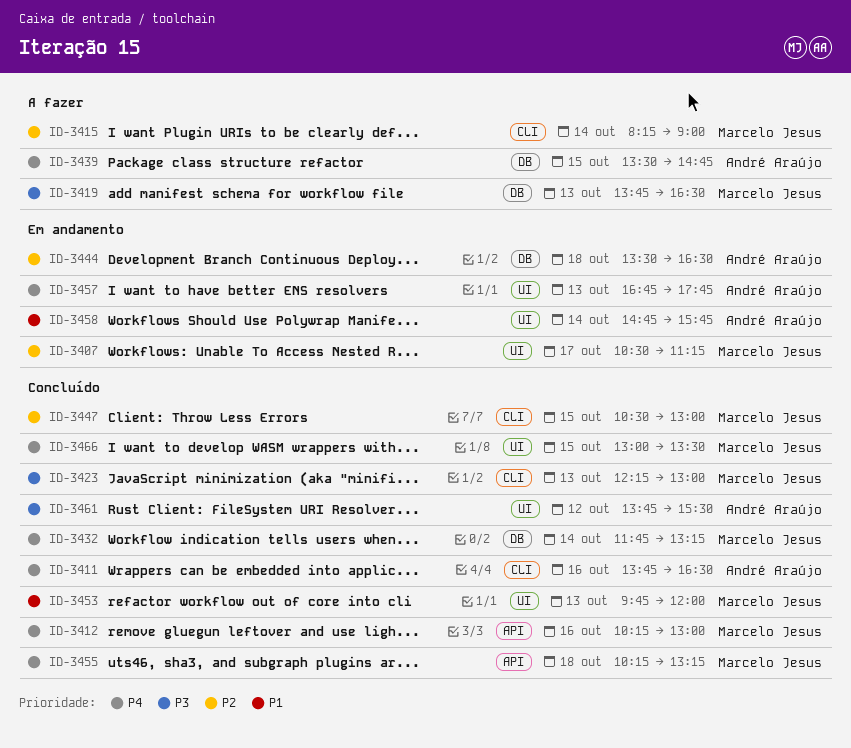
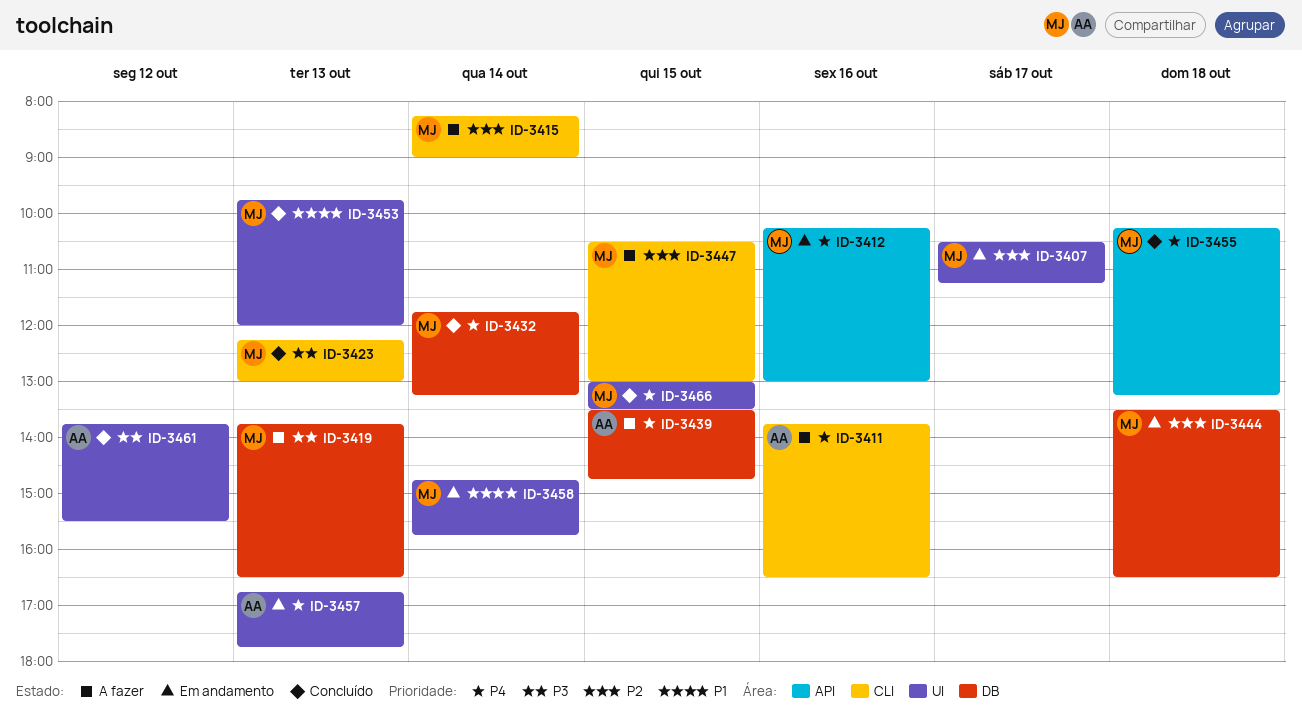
ID-3411, status: Concluído -> A fazer
ID-3412, status: Concluído -> Em andamento
ID-3444, owner: André Araújo -> Marcelo Jesus
ID-3447, status: Concluído -> A fazer
ID-3458, owner: André Araújo -> Marcelo Jesus

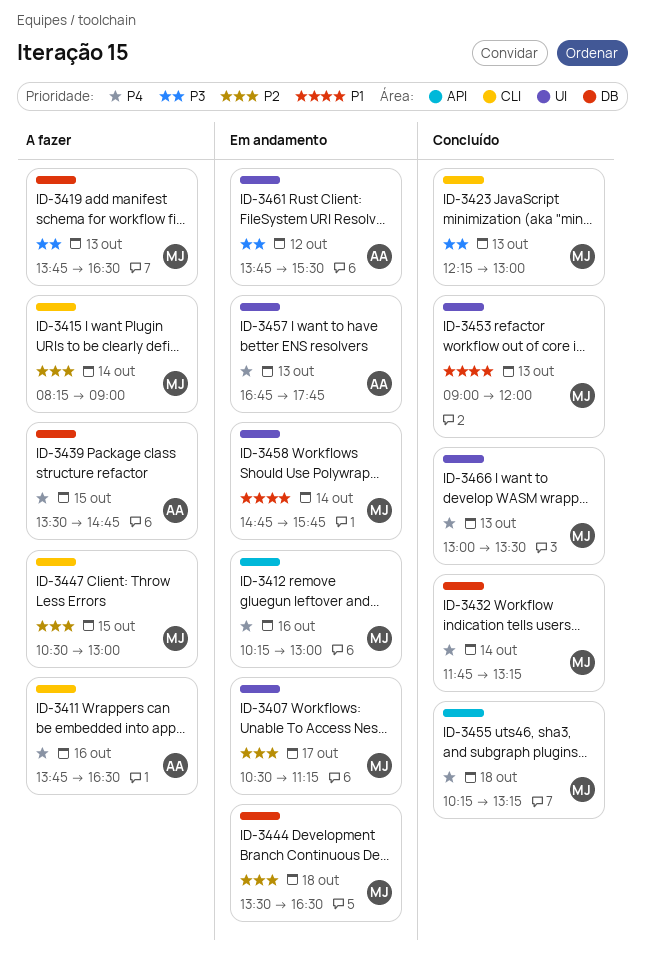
ID-3453, begins: 09:45 -> 09:00
ID-3461, status: Concluído -> Em andamento
ID-3466, day: Oct 15 -> Oct 13

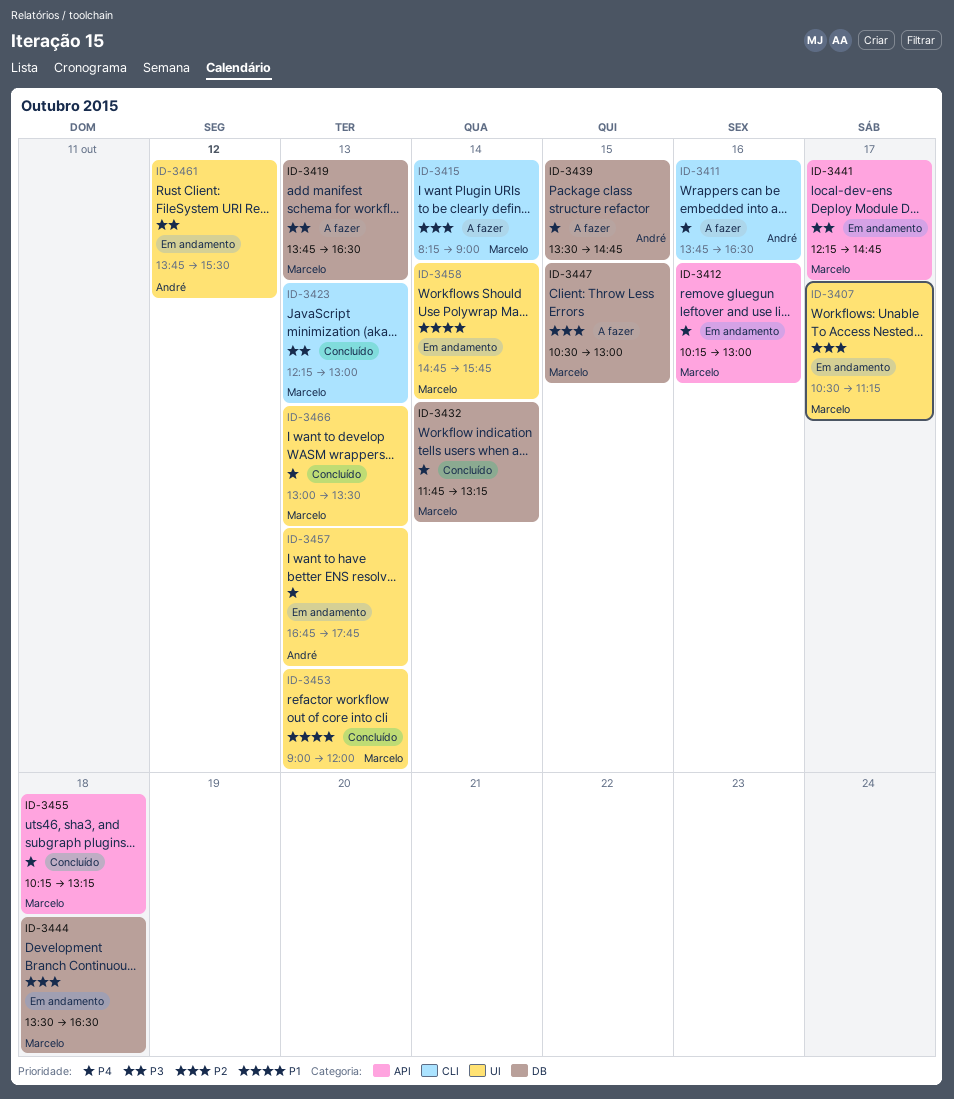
ID-3441: none -> present
ID-3447, label: CLI -> DB

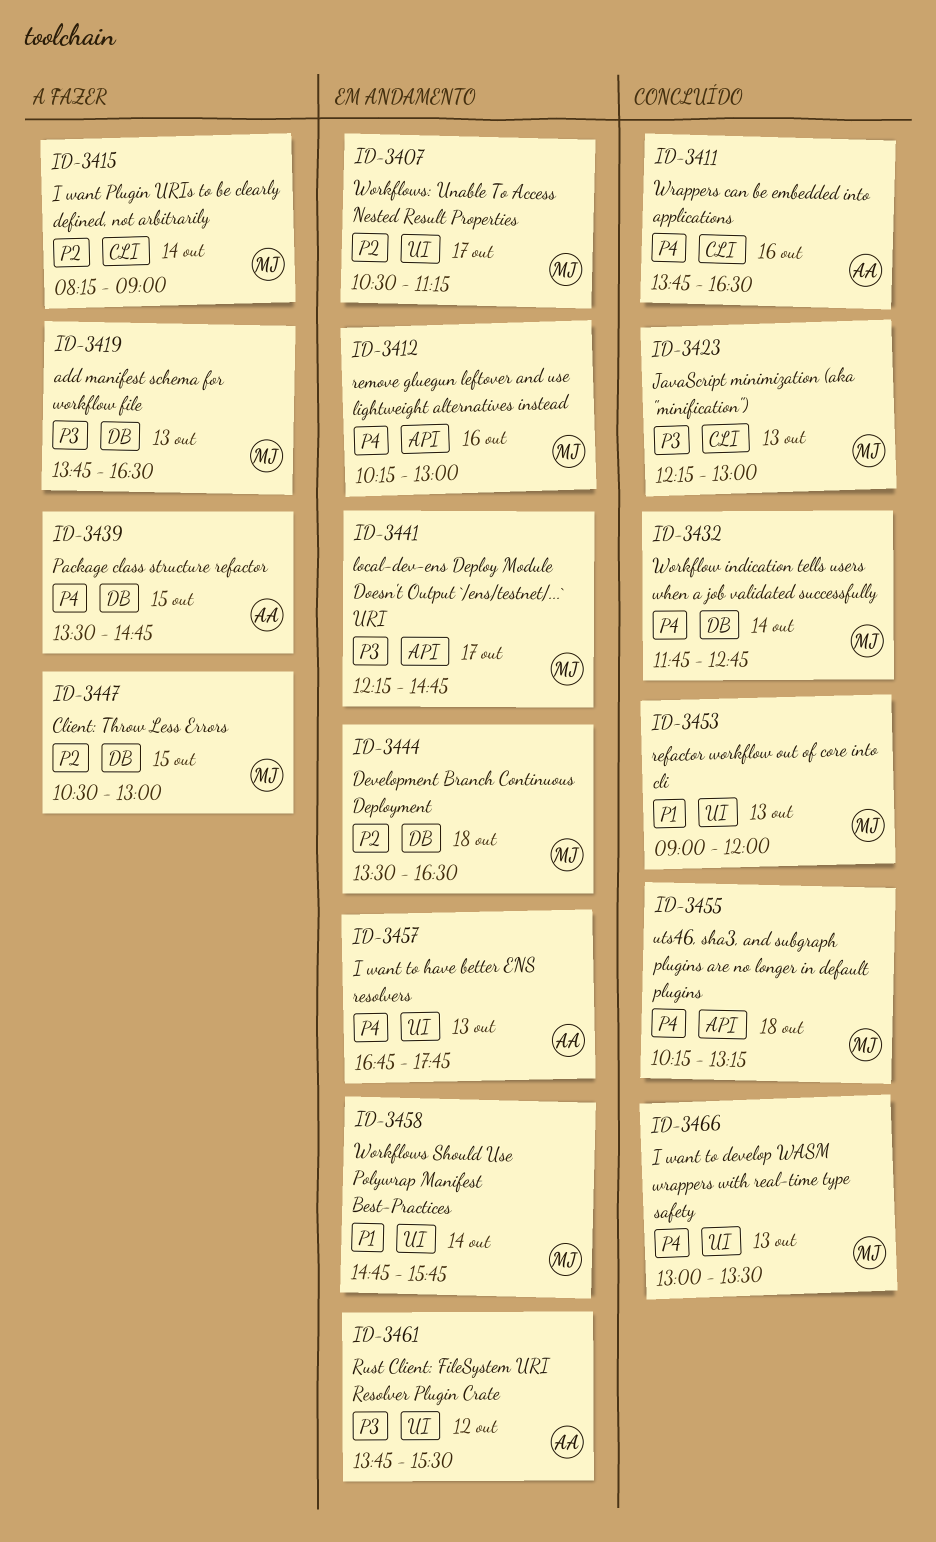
ID-3411, status: A fazer -> Concluído
ID-3432, ends: 13:15 -> 12:45

